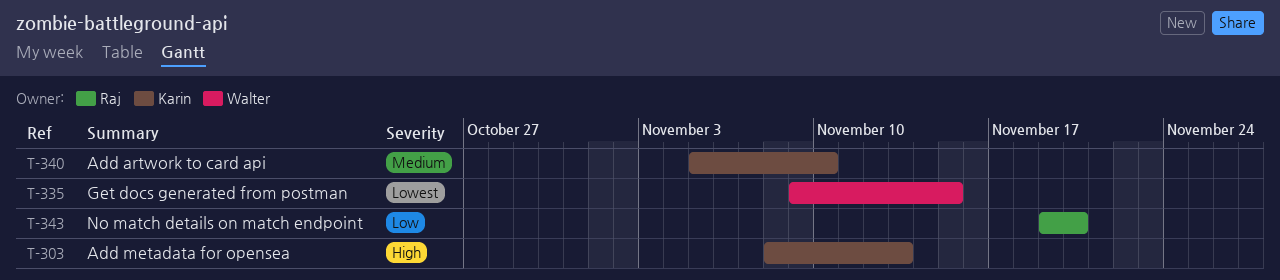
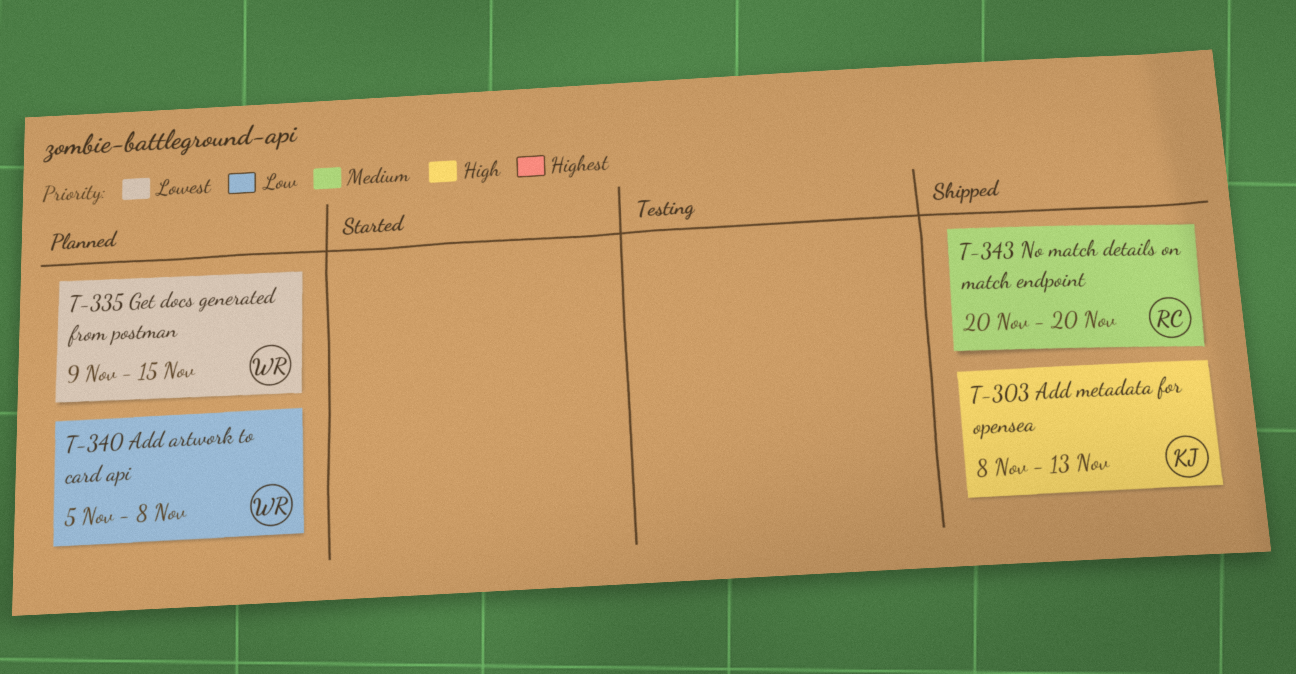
T-340, owner: Karin -> Walter
T-340, priority: Medium -> Low
T-340, due: Nov 10 -> Nov 8
T-343, priority: Low -> Medium
T-343, start: Nov 19 -> Nov 20

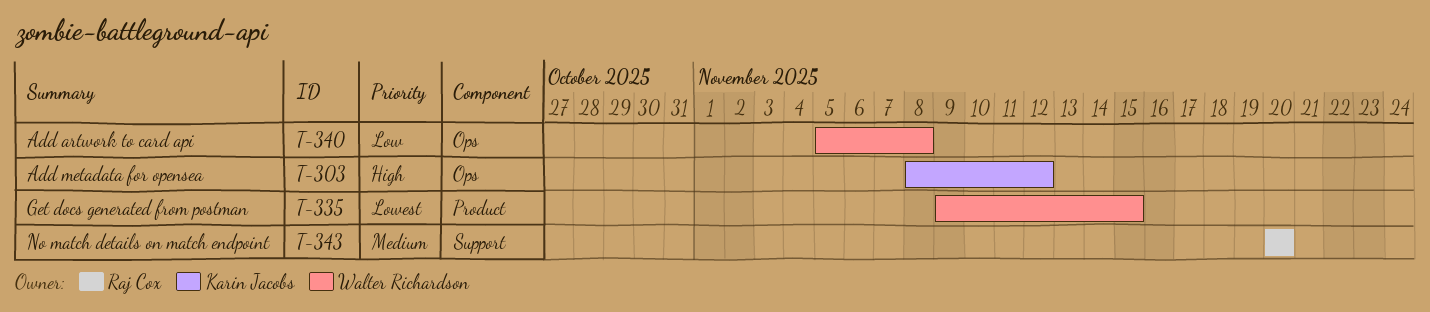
T-303, due: Nov 13 -> Nov 12

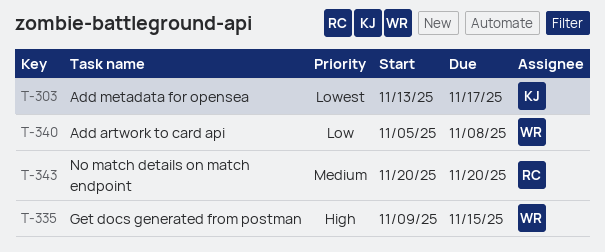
T-303, priority: High -> Lowest
T-303, start: Nov 8 -> Nov 13
T-303, due: Nov 12 -> Nov 17
T-335, priority: Lowest -> High

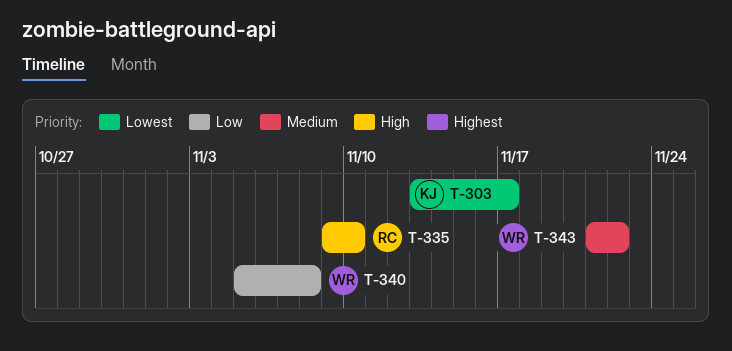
T-335, owner: WR -> RC
T-335, due: Nov 15 -> Nov 10
T-343, owner: RC -> WR
T-343, start: Nov 20 -> Nov 21
T-343, due: Nov 20 -> Nov 22

